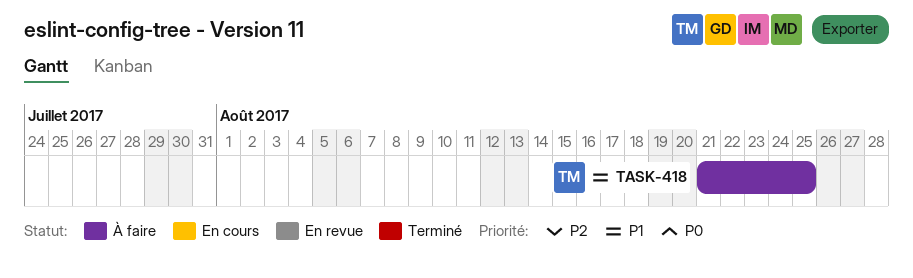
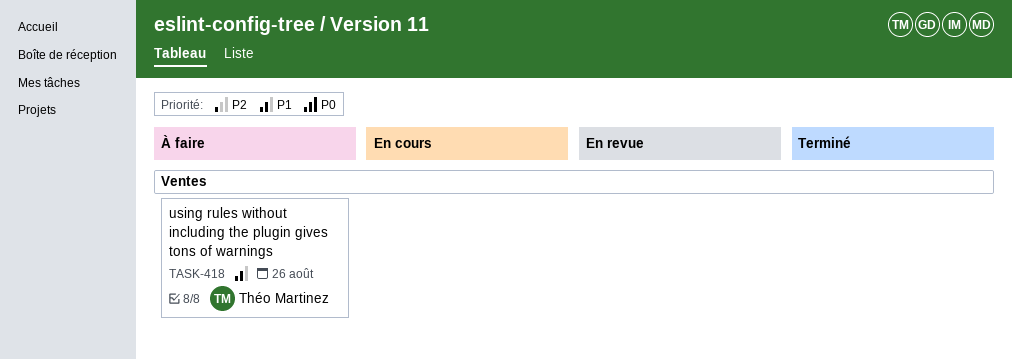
TASK-418, due: Aug 25 -> Aug 26

